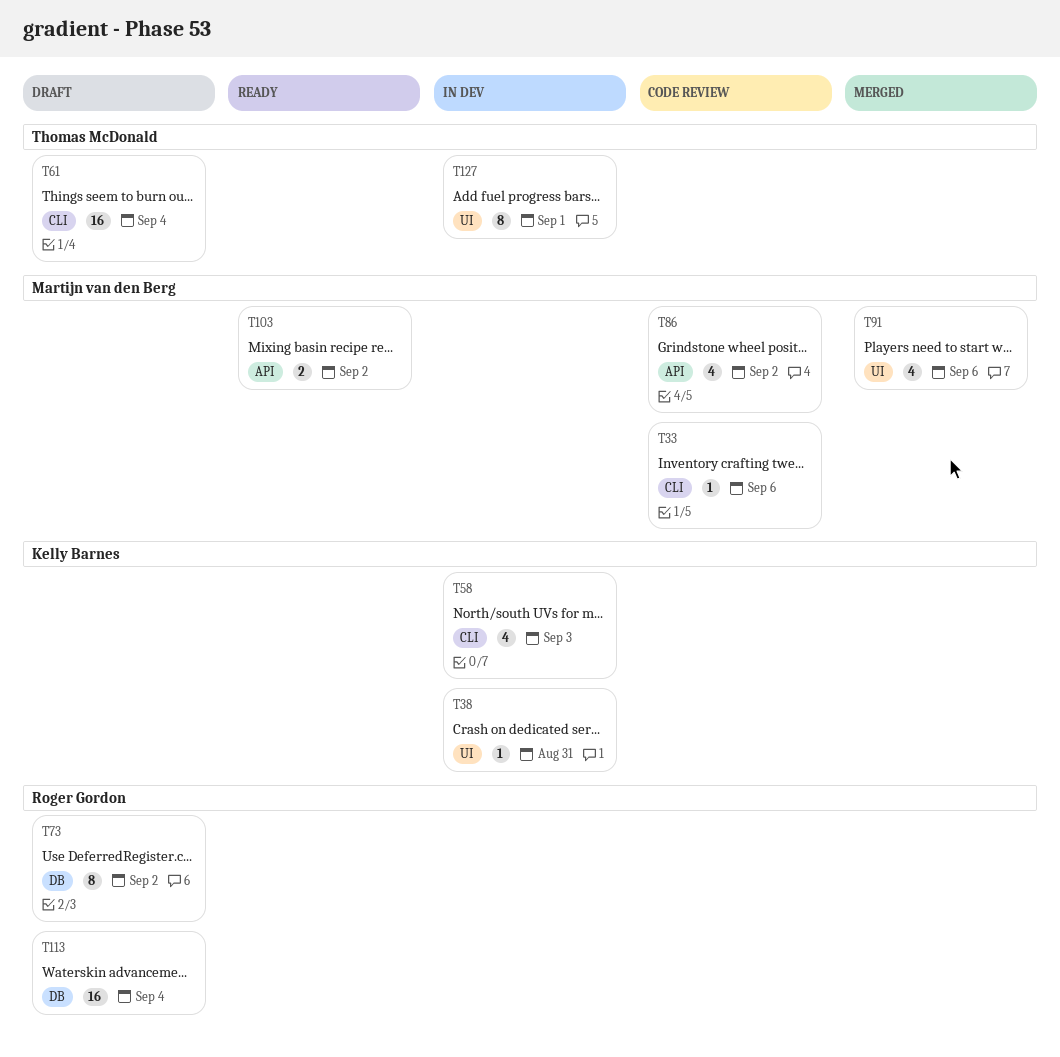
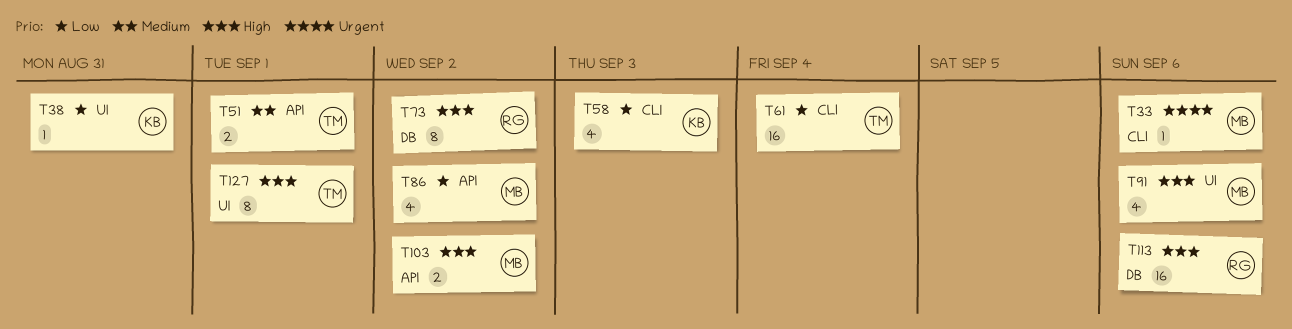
T51: none -> present
T113, due: Sep 4 -> Sep 6

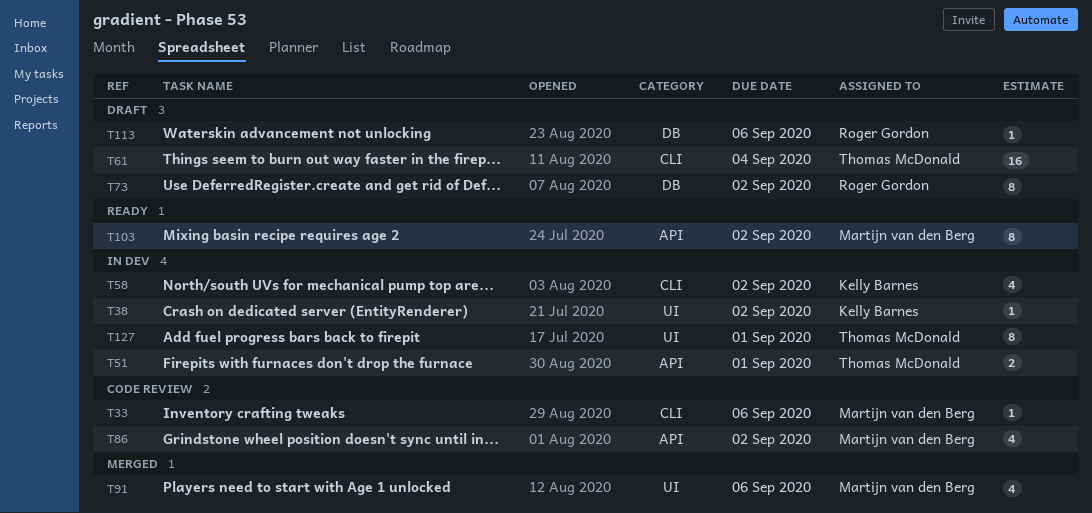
T38, due: Aug 31 -> Sep 2
T58, due: Sep 3 -> Sep 2
T103, estimate: 2 -> 8
T113, estimate: 16 -> 1

